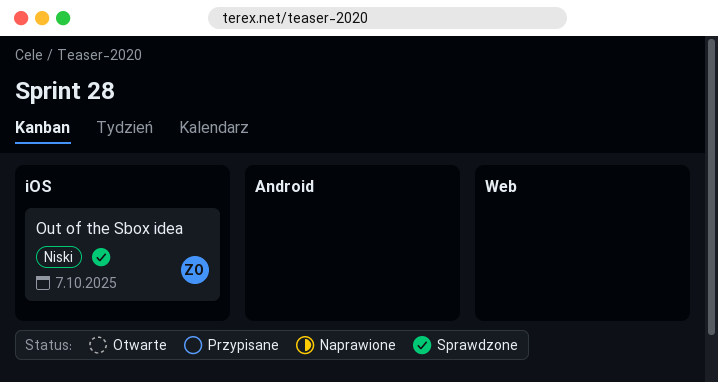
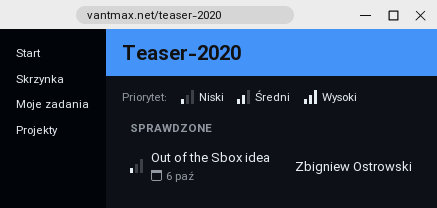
Out of the Sbox idea, due: Oct 7 -> Oct 6

